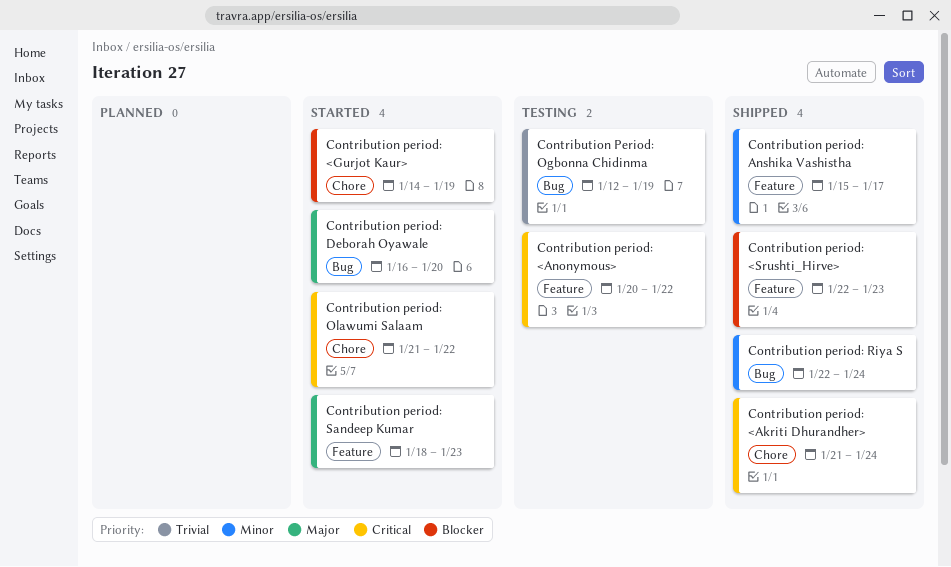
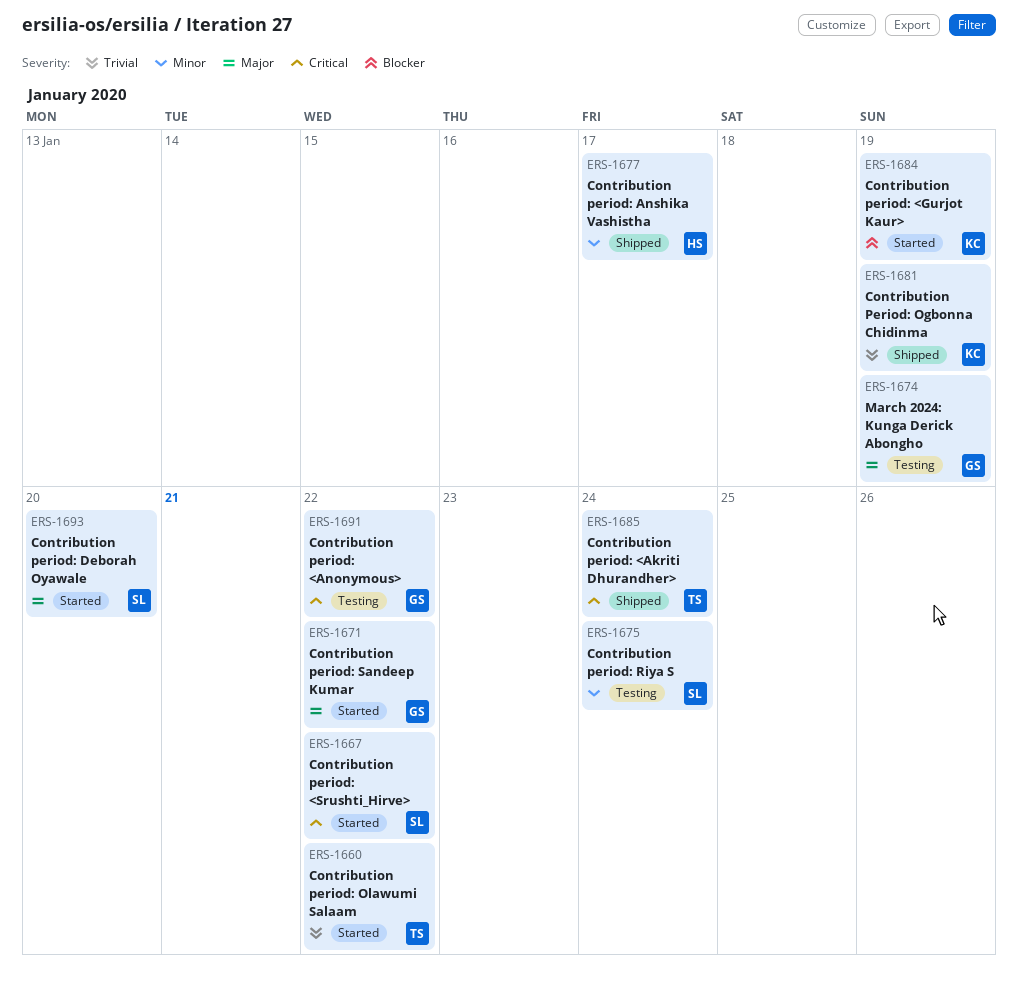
Contribution period: <Srushti_Hirve>, status: Shipped -> Started
Contribution period: <Srushti_Hirve>, priority: Blocker -> Critical
Contribution period: <Srushti_Hirve>, due: Jan 23 -> Jan 22
Contribution Period: Ogbonna Chidinma, status: Testing -> Shipped
Contribution period: Olawumi Salaam, priority: Critical -> Trivial
Contribution period: Riya S, status: Shipped -> Testing
Contribution period: Sandeep Kumar, due: Jan 23 -> Jan 22
March 2024: Kunga Derick Abongho: none -> present

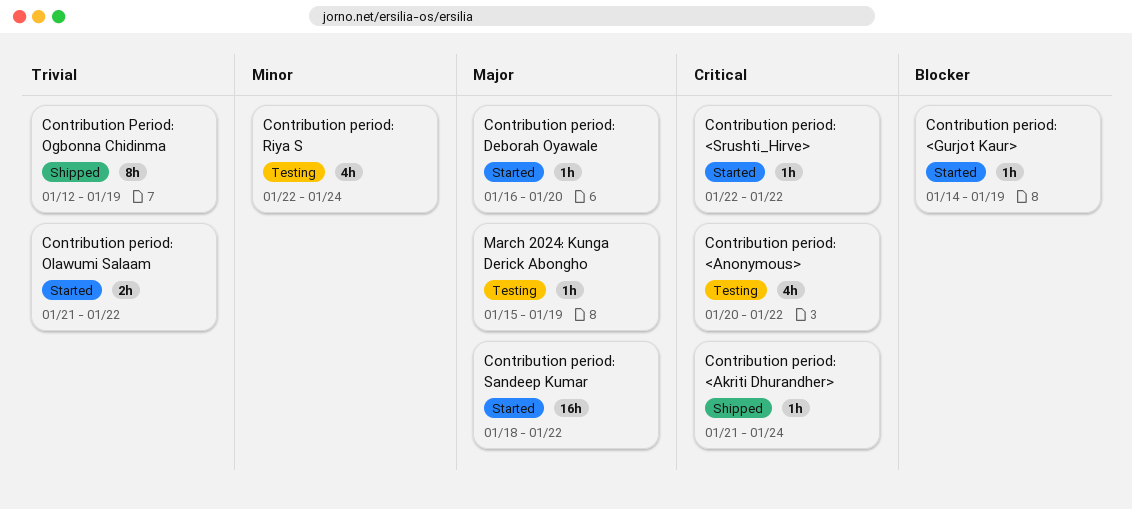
Contribution period: Anshika Vashistha: present -> none

